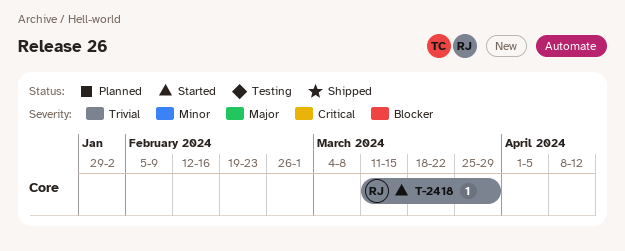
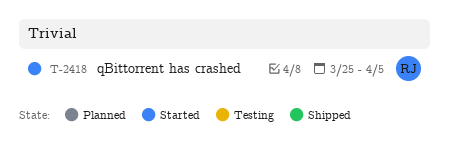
T-2418, start: Mar 11 -> Mar 25
T-2418, due: Mar 29 -> Apr 5

